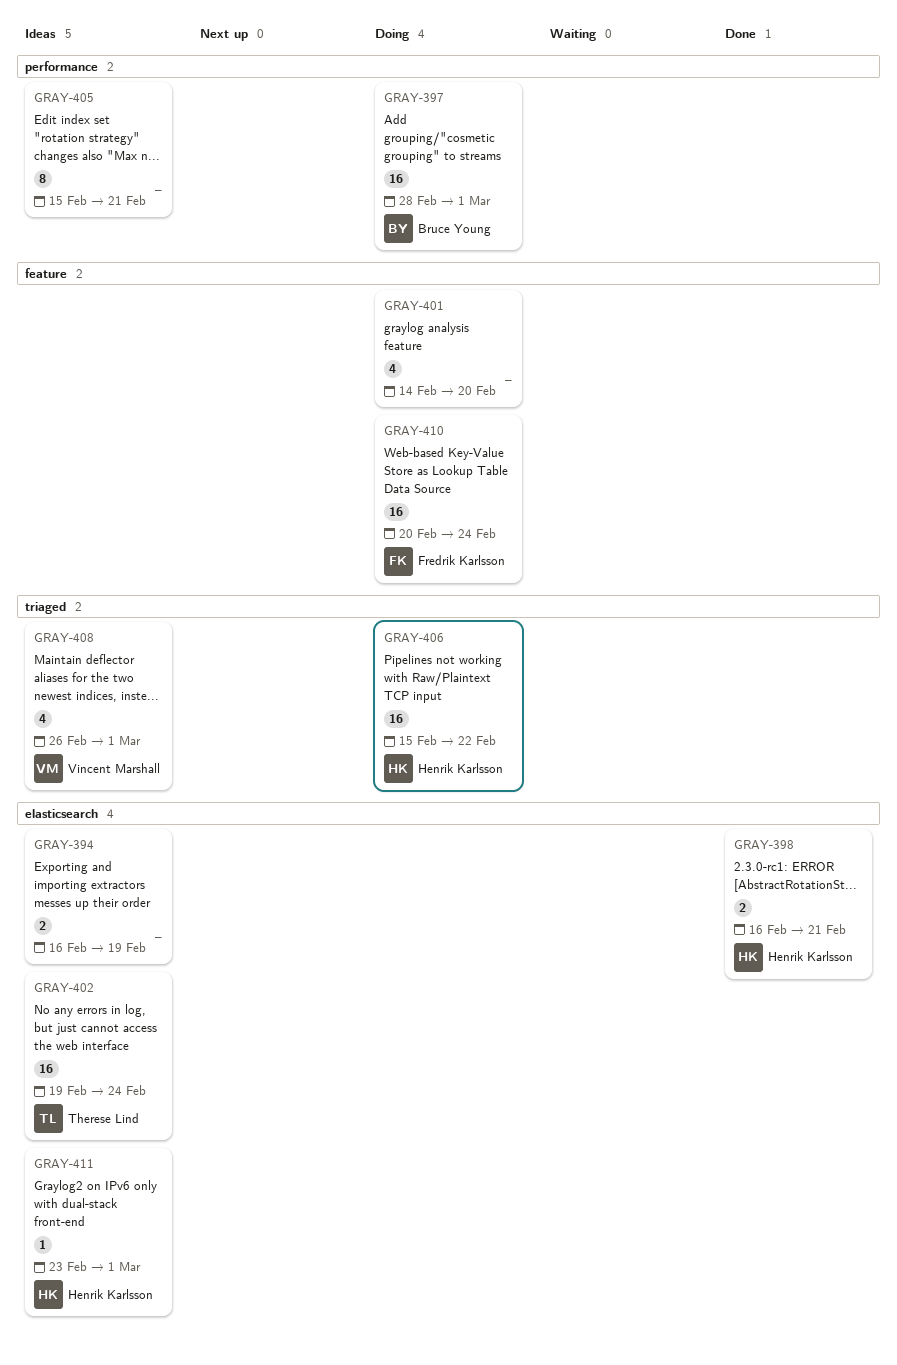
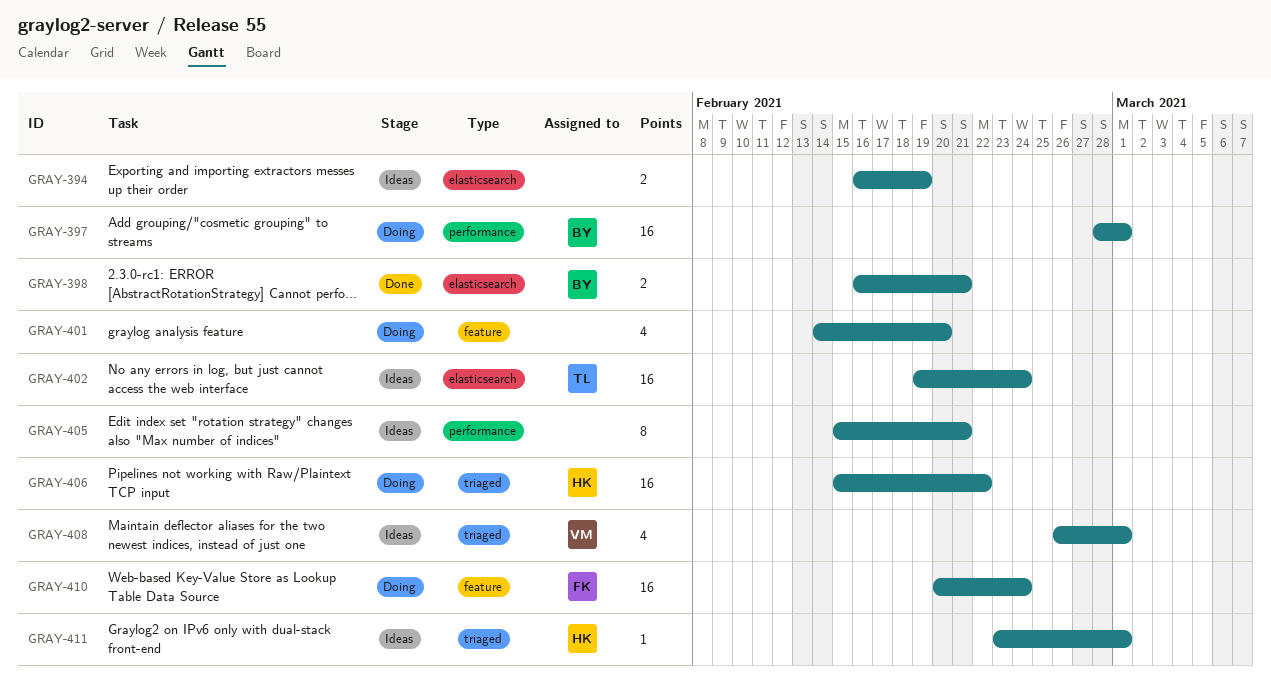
GRAY-398, owner: Henrik Karlsson -> Bruce Young
GRAY-411, label: elasticsearch -> triaged

